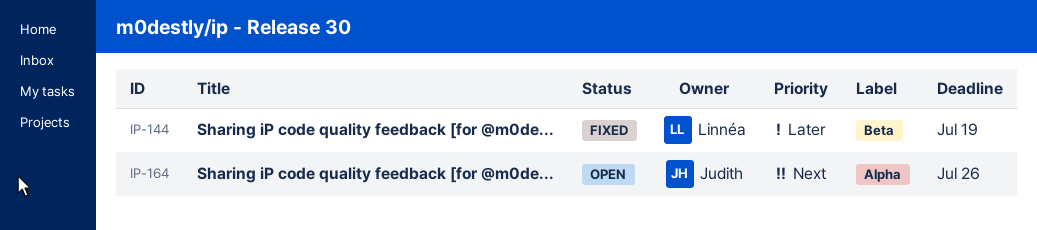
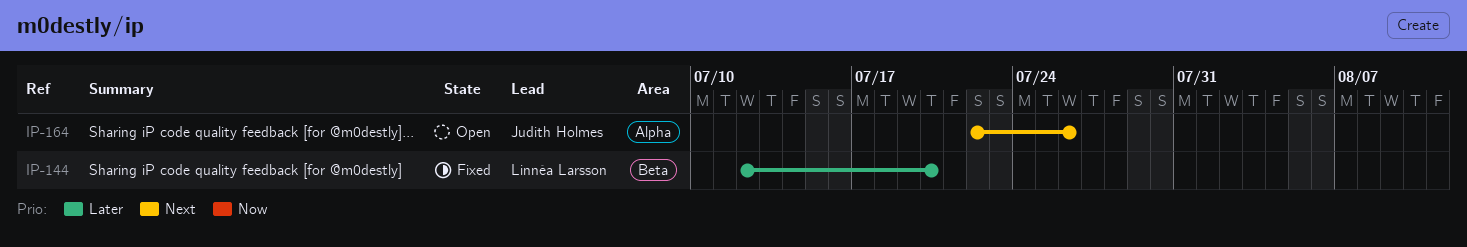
IP-144, due: Jul 19 -> Jul 20

